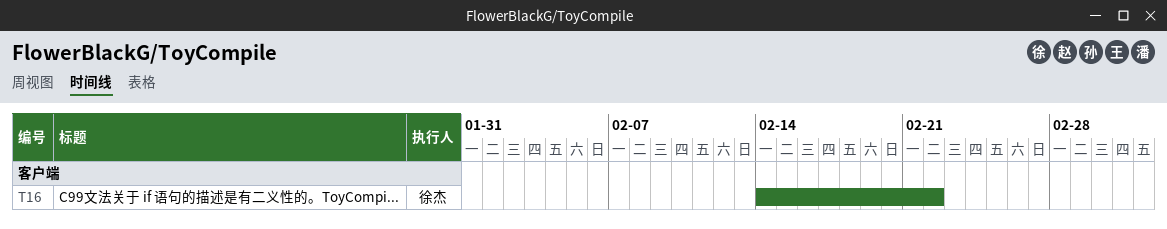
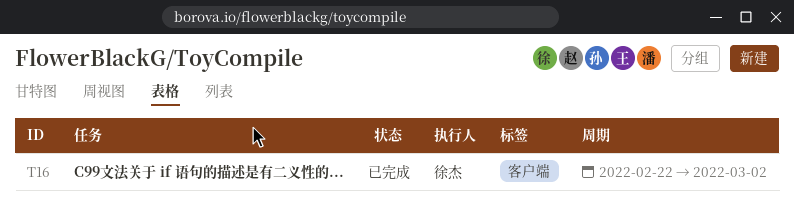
T16, start: Feb 14 -> Feb 22
T16, due: Feb 22 -> Mar 2

